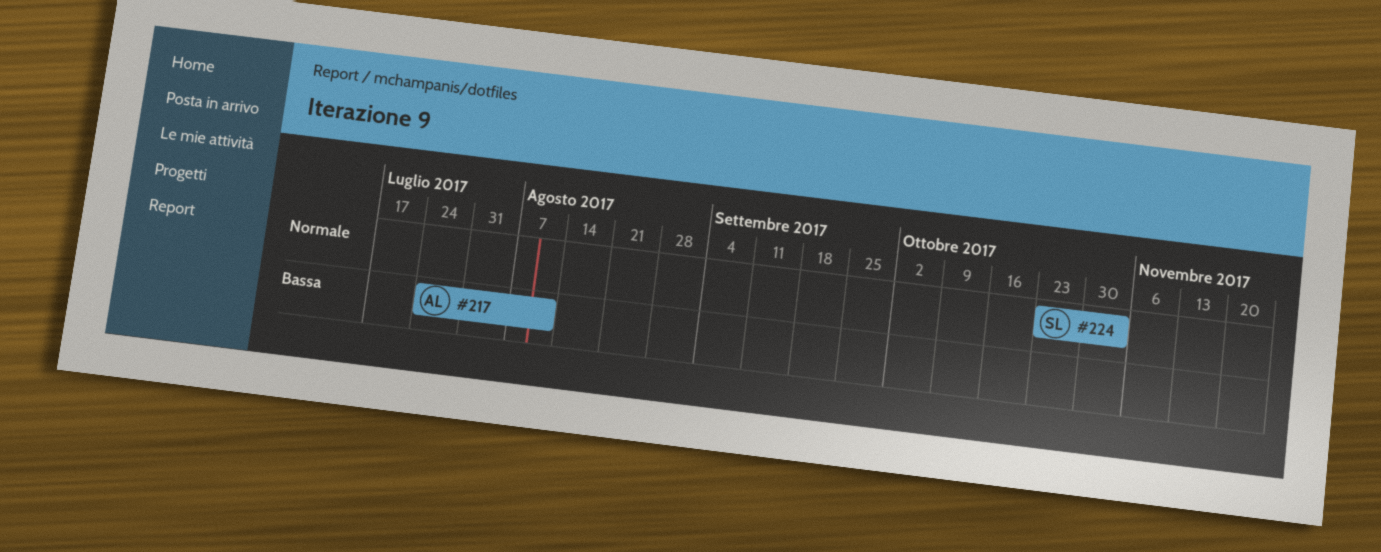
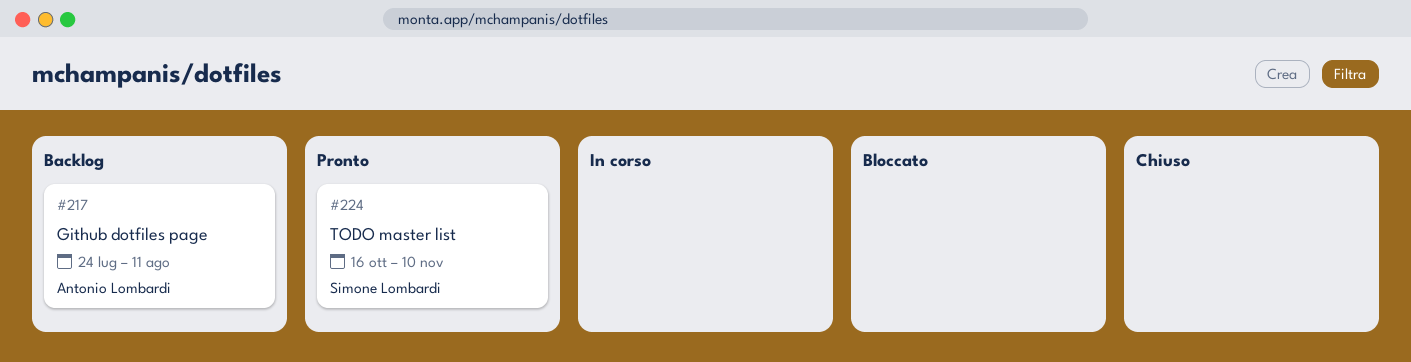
#224, start: Oct 23 -> Oct 16
#224, due: Nov 3 -> Nov 10

